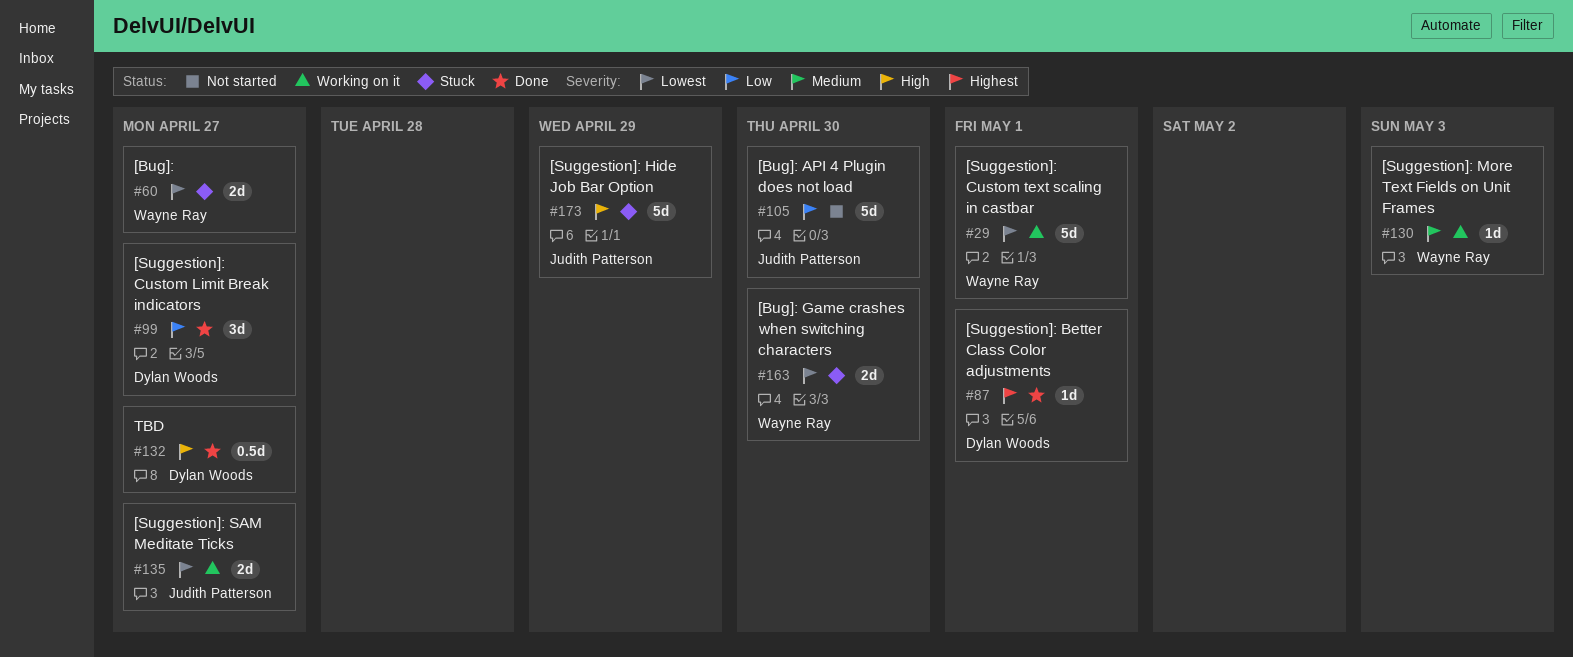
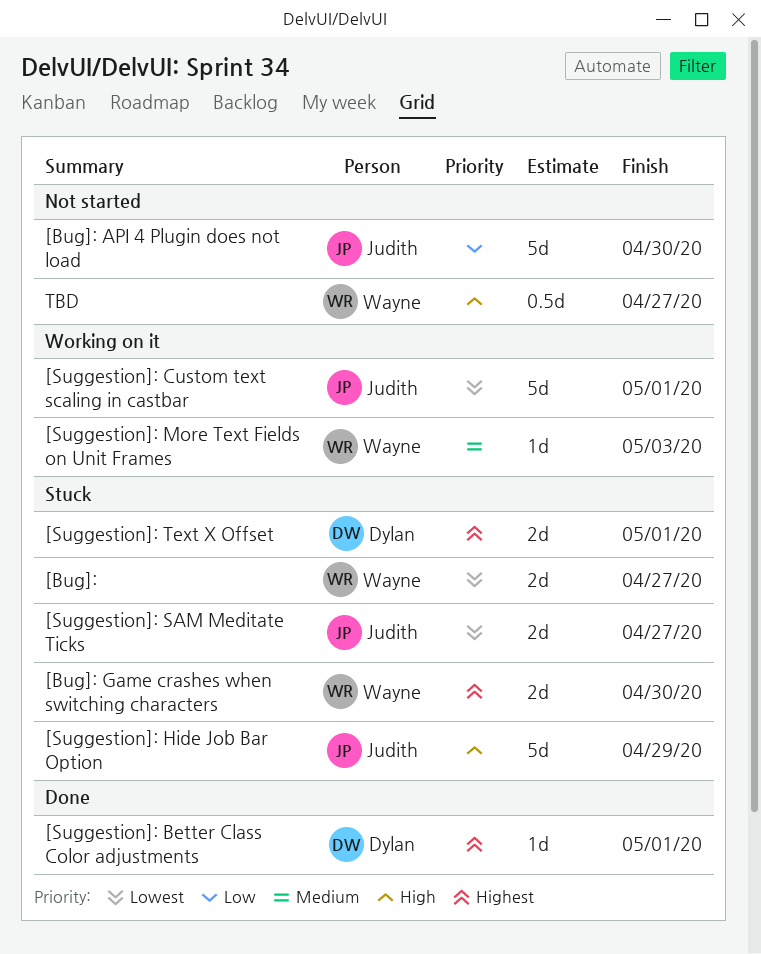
[Bug]: Game crashes when switching characters, priority: Lowest -> Highest
[Suggestion]: Custom Limit Break indicators: present -> none
[Suggestion]: Custom text scaling in castbar, owner: Wayne Ray -> Judith Patterson
[Suggestion]: SAM Meditate Ticks, status: Working on it -> Stuck
[Suggestion]: Text X Offset: none -> present
TBD, status: Done -> Not started
TBD, owner: Dylan Woods -> Wayne Ray

